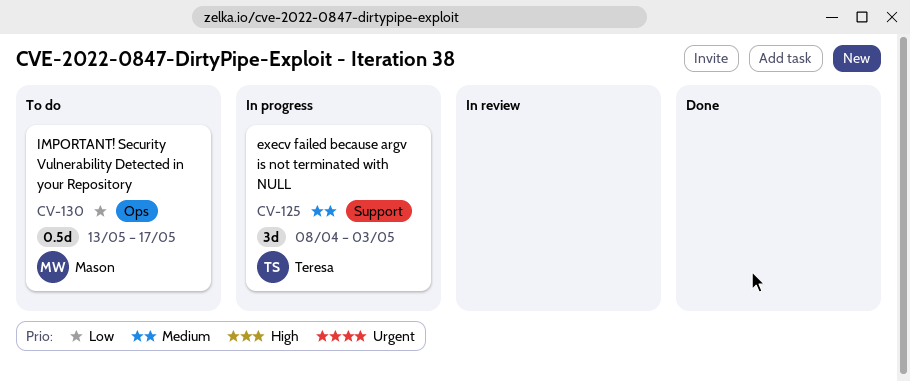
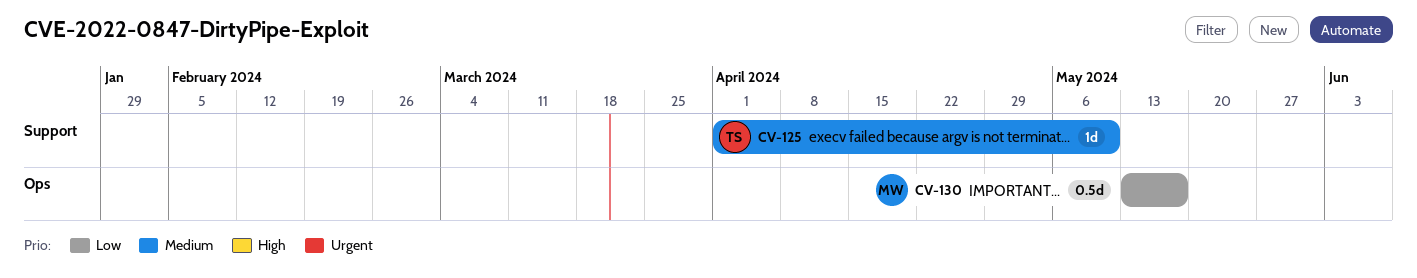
CV-125, estimate: 3d -> 1d
CV-125, start: Apr 8 -> Apr 1
CV-125, due: May 3 -> May 10

